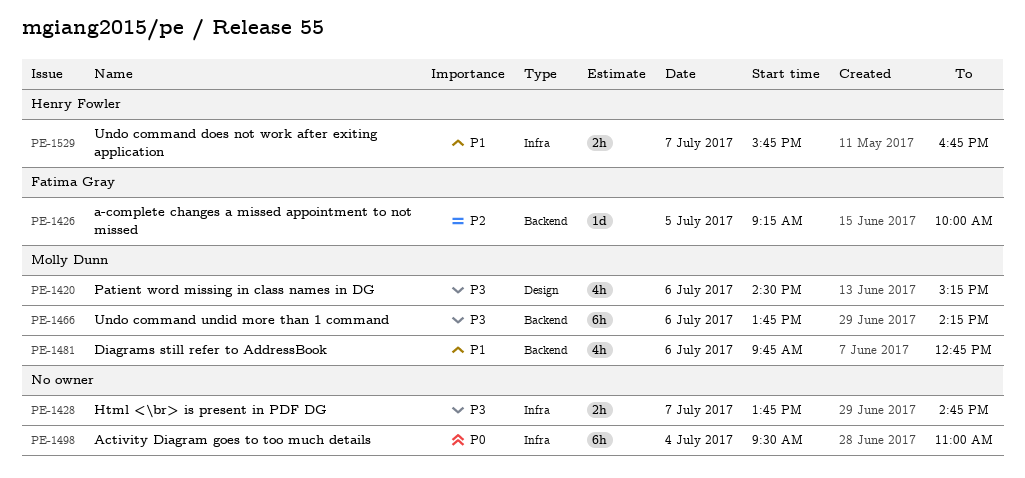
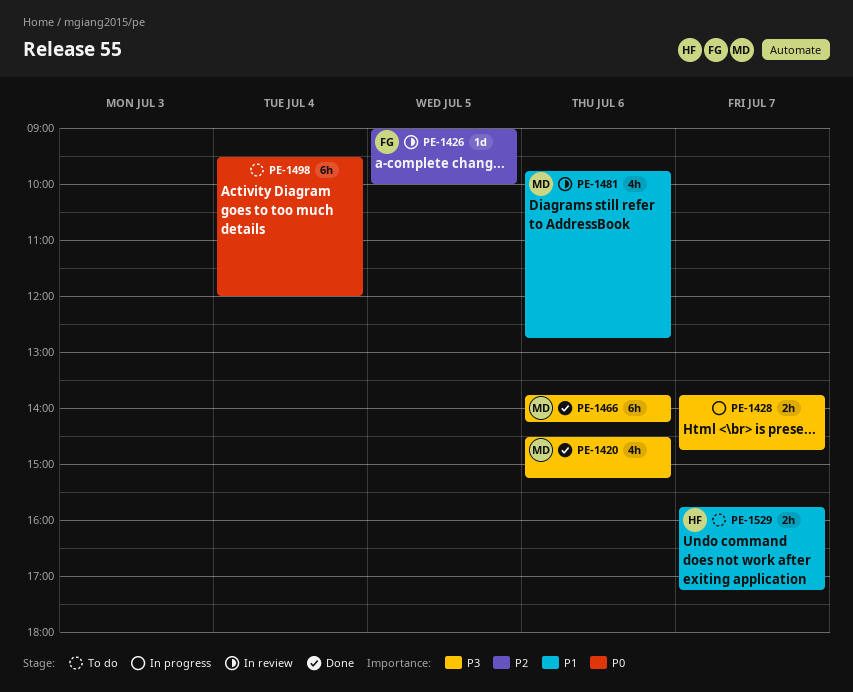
PE-1426, begins: 09:15 -> 09:00
PE-1498, ends: 11:00 -> 12:00
PE-1529, ends: 16:45 -> 17:15

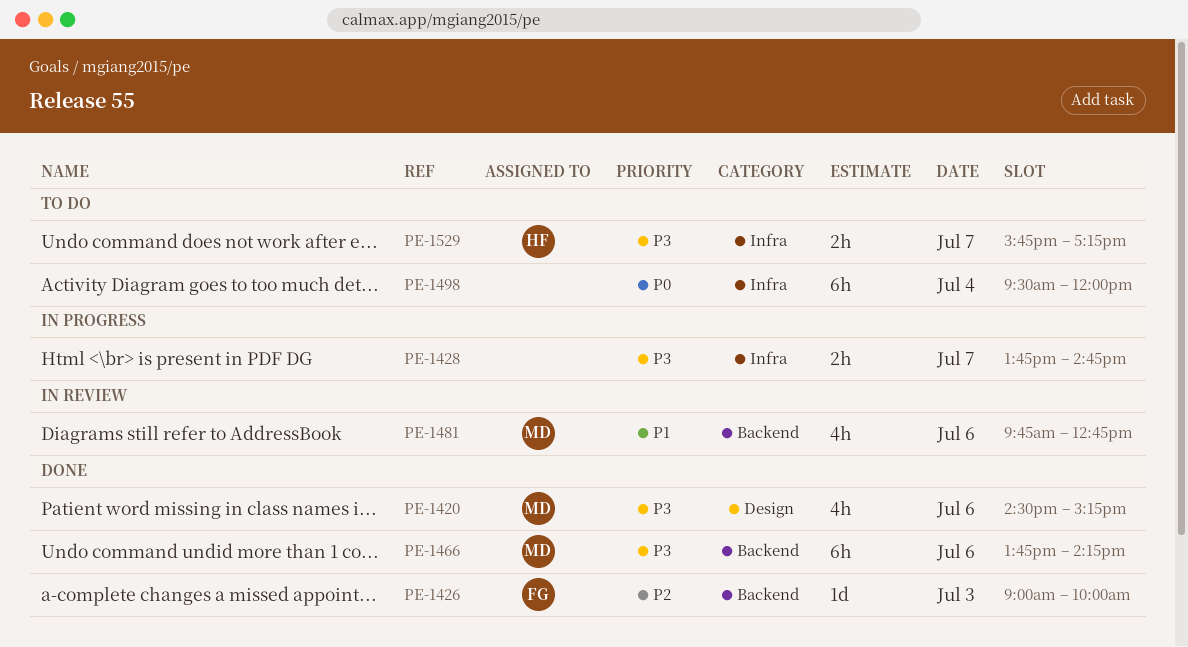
PE-1426, status: In review -> Done
PE-1426, day: Jul 5 -> Jul 3
PE-1529, priority: P1 -> P3

